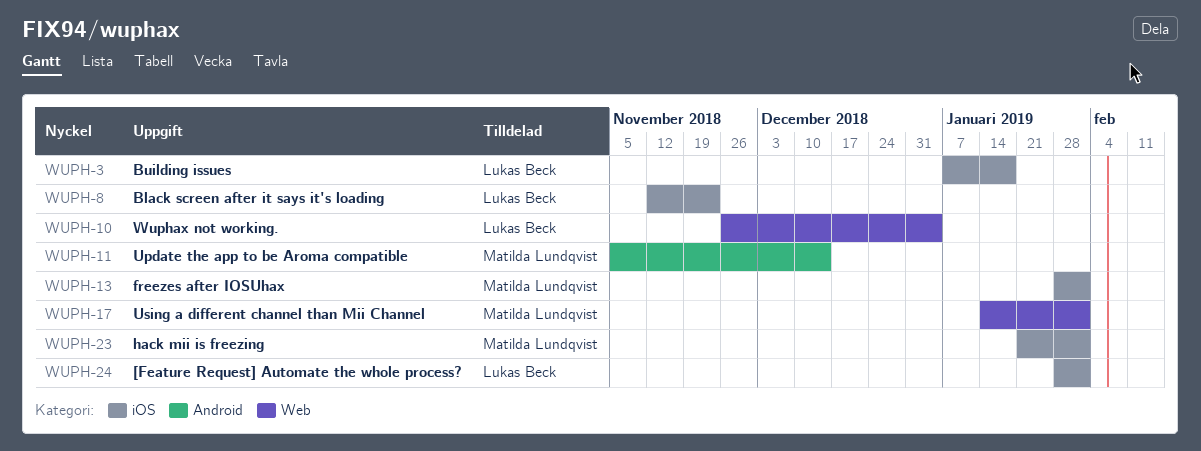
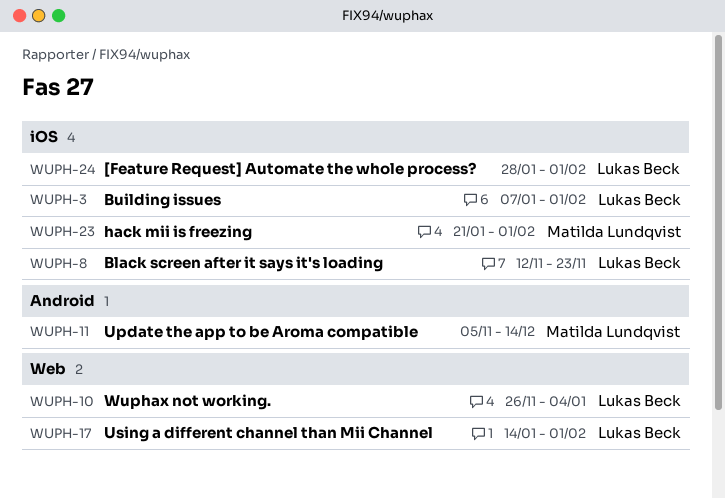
WUPH-3, due: Jan 18 -> Feb 1
WUPH-13: present -> none
WUPH-17, owner: Matilda Lundqvist -> Lukas Beck

